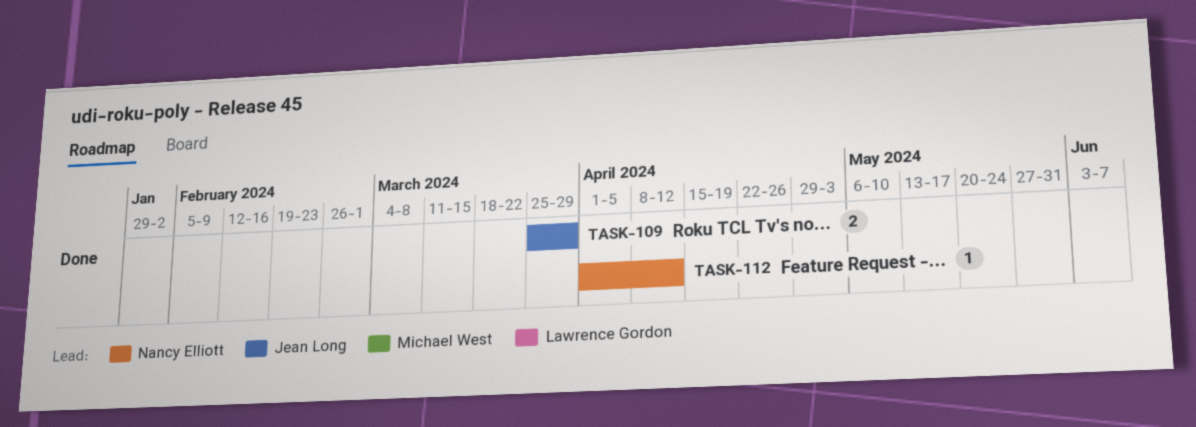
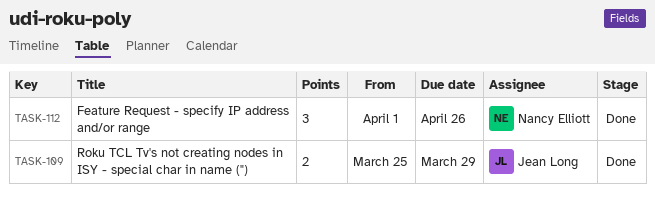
TASK-112, estimate: 1 -> 3
TASK-112, due: Apr 12 -> Apr 26

